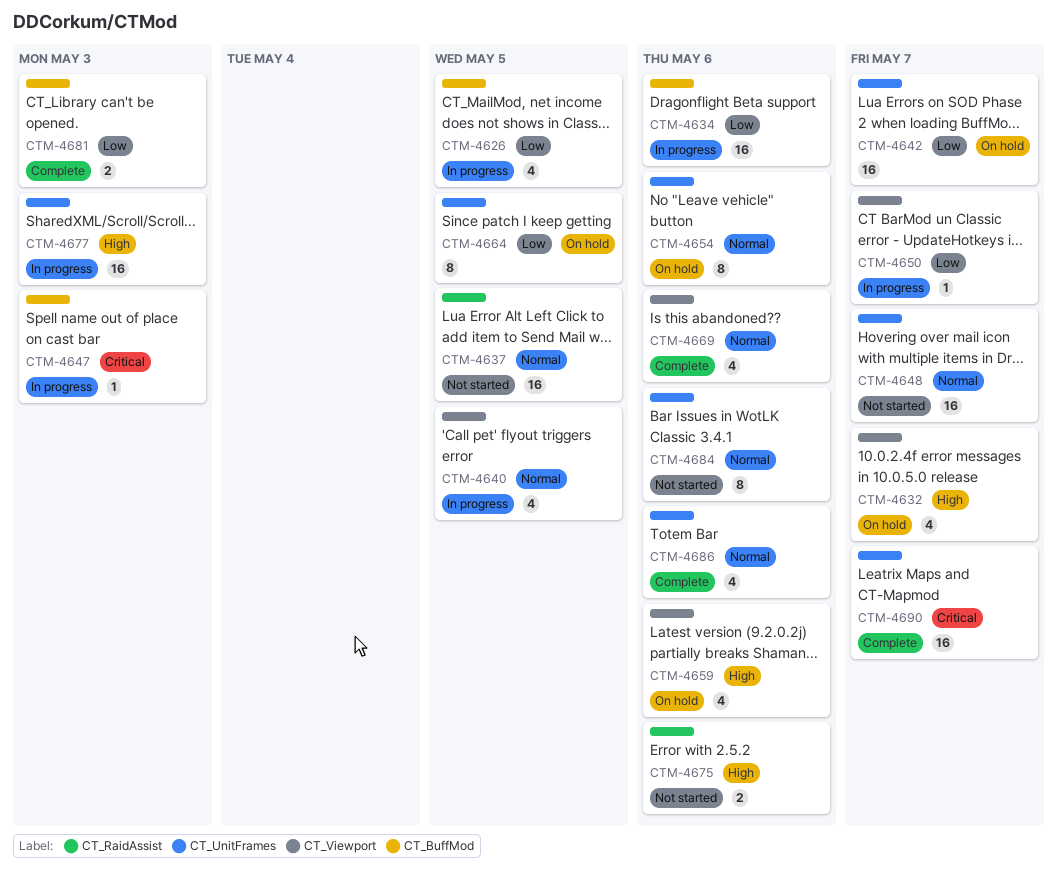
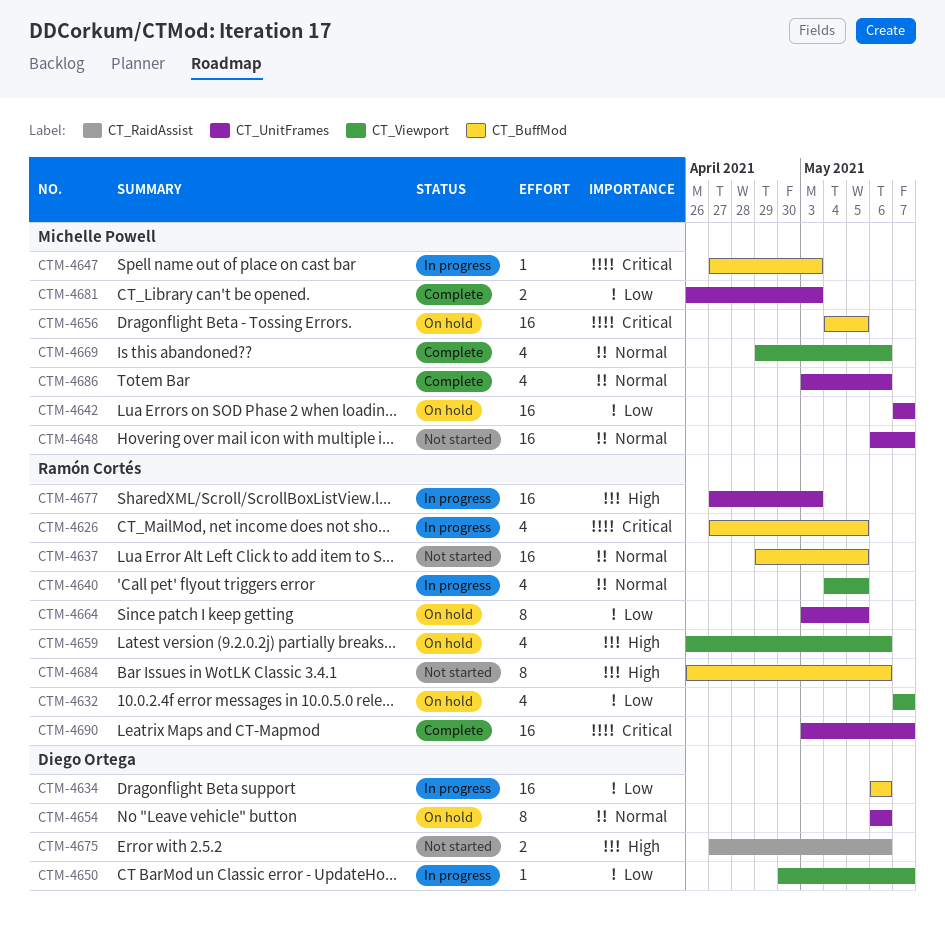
CTM-4626, priority: Low -> Critical
CTM-4632, priority: High -> Low
CTM-4637, label: CT_RaidAssist -> CT_BuffMod
CTM-4656: none -> present
CTM-4681, label: CT_BuffMod -> CT_UnitFrames
CTM-4684, priority: Normal -> High
CTM-4684, label: CT_UnitFrames -> CT_BuffMod

